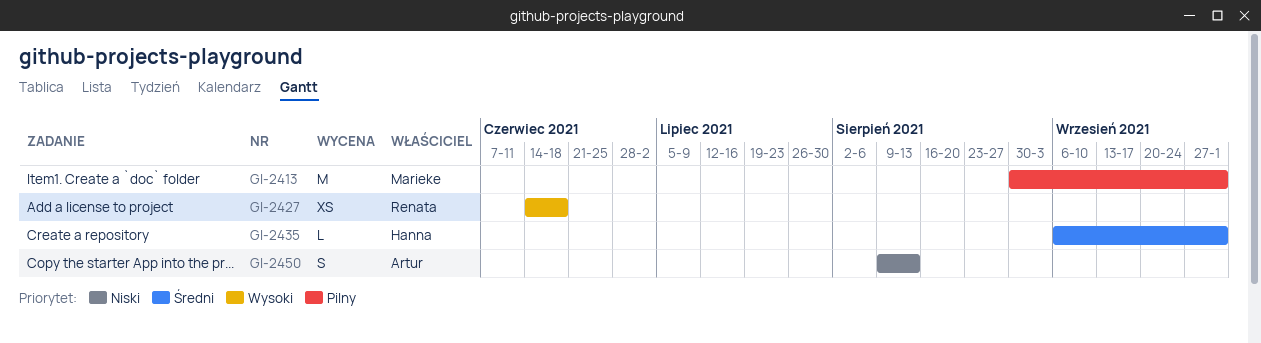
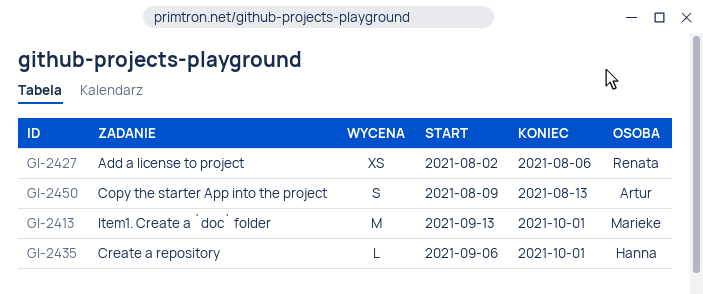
GI-2413, start: Aug 30 -> Sep 13
GI-2427, start: Jun 14 -> Aug 2
GI-2427, due: Jun 18 -> Aug 6

